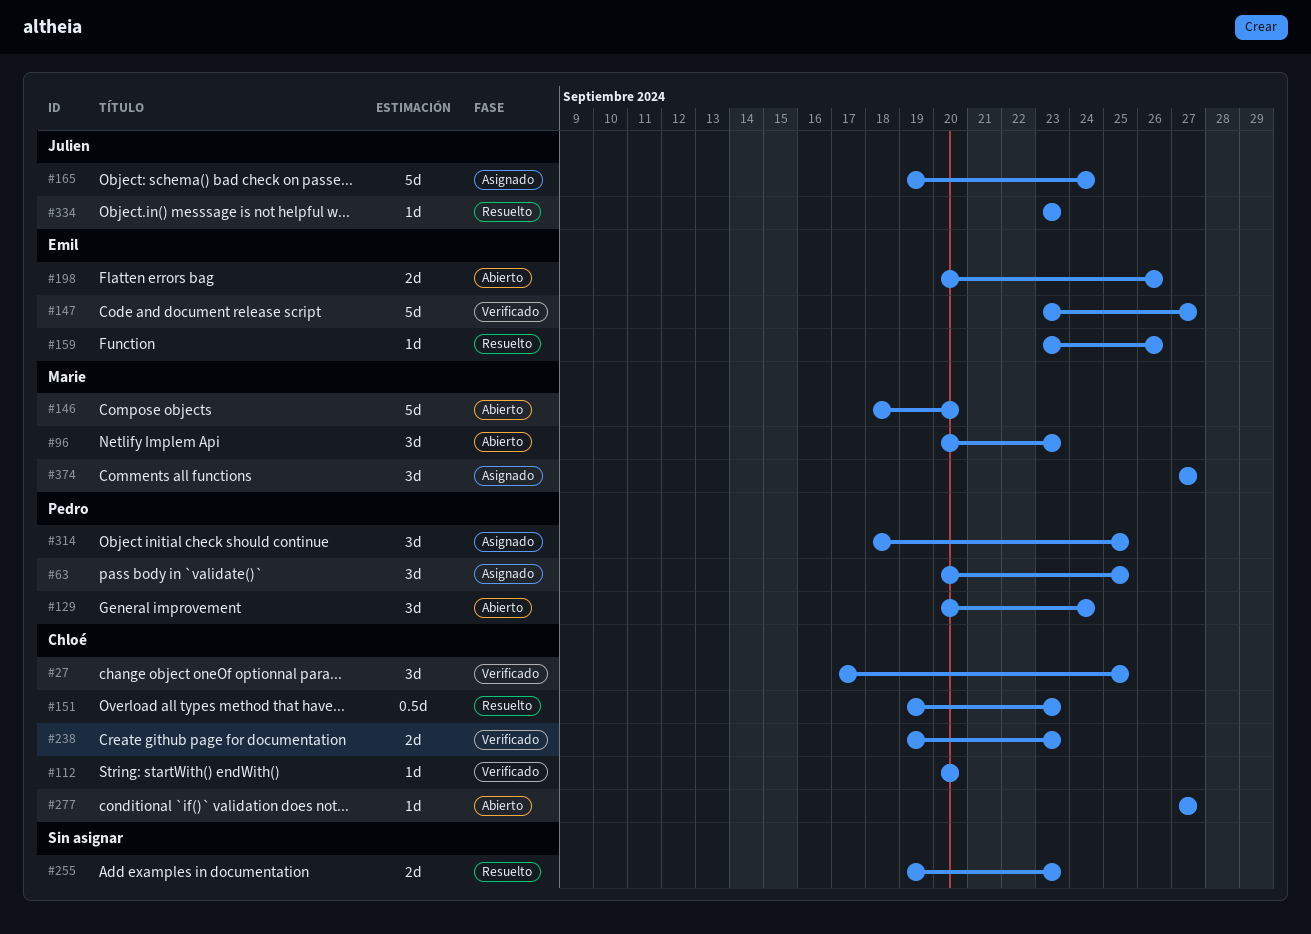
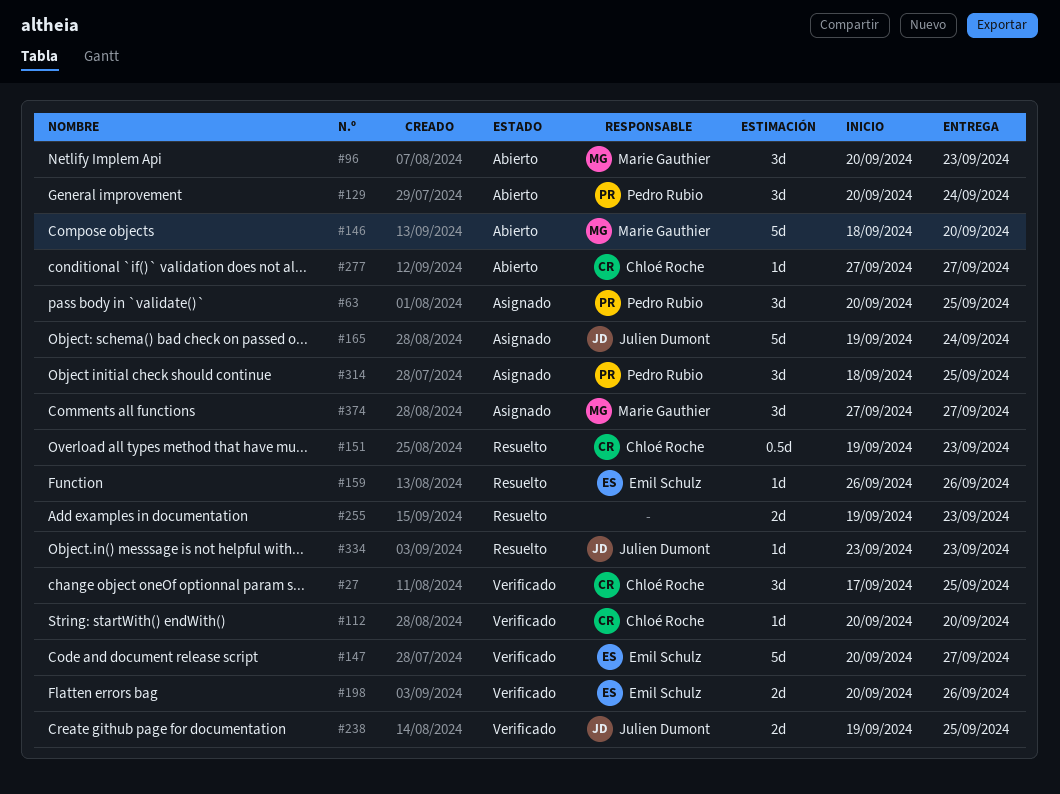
#147, start: Sep 23 -> Sep 20
#159, start: Sep 23 -> Sep 26
#198, status: Abierto -> Verificado
#238, owner: Chloé Roche -> Julien Dumont
#238, due: Sep 23 -> Sep 25

